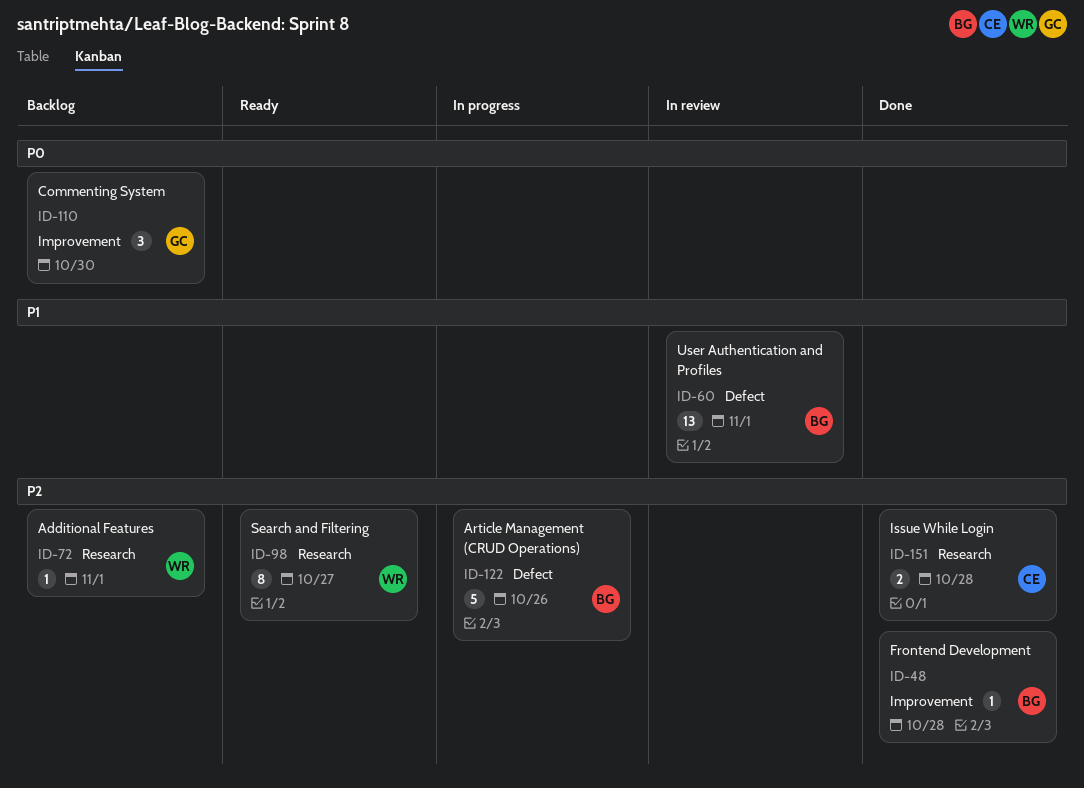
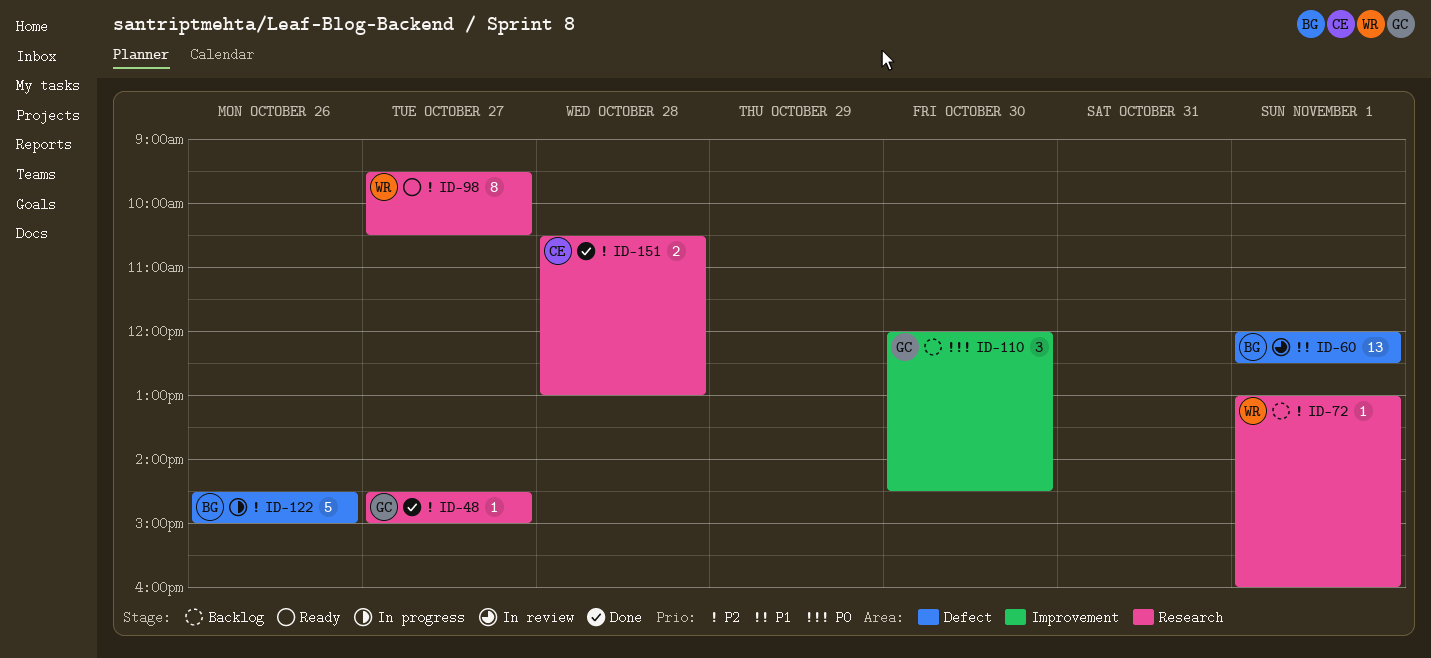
ID-48, owner: BG -> GC
ID-48, label: Improvement -> Research
ID-48, day: Oct 28 -> Oct 27

